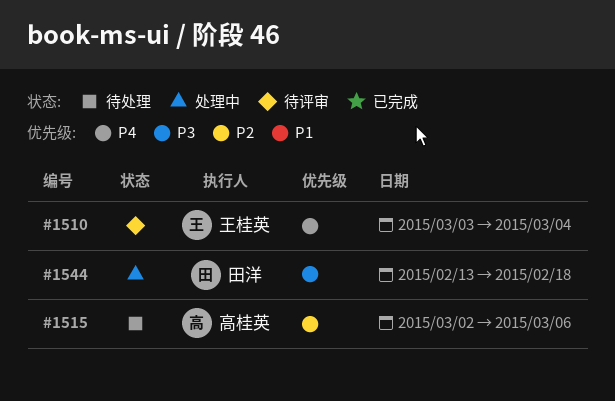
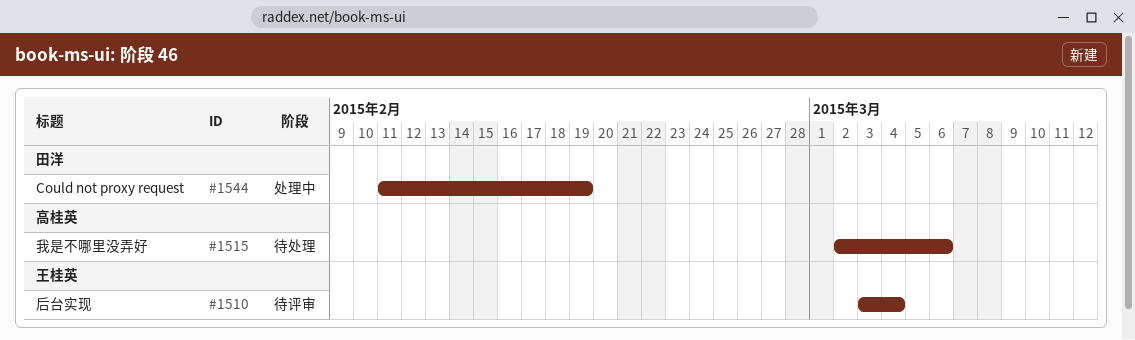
#1544, start: Feb 13 -> Feb 11
#1544, due: Feb 18 -> Feb 19

